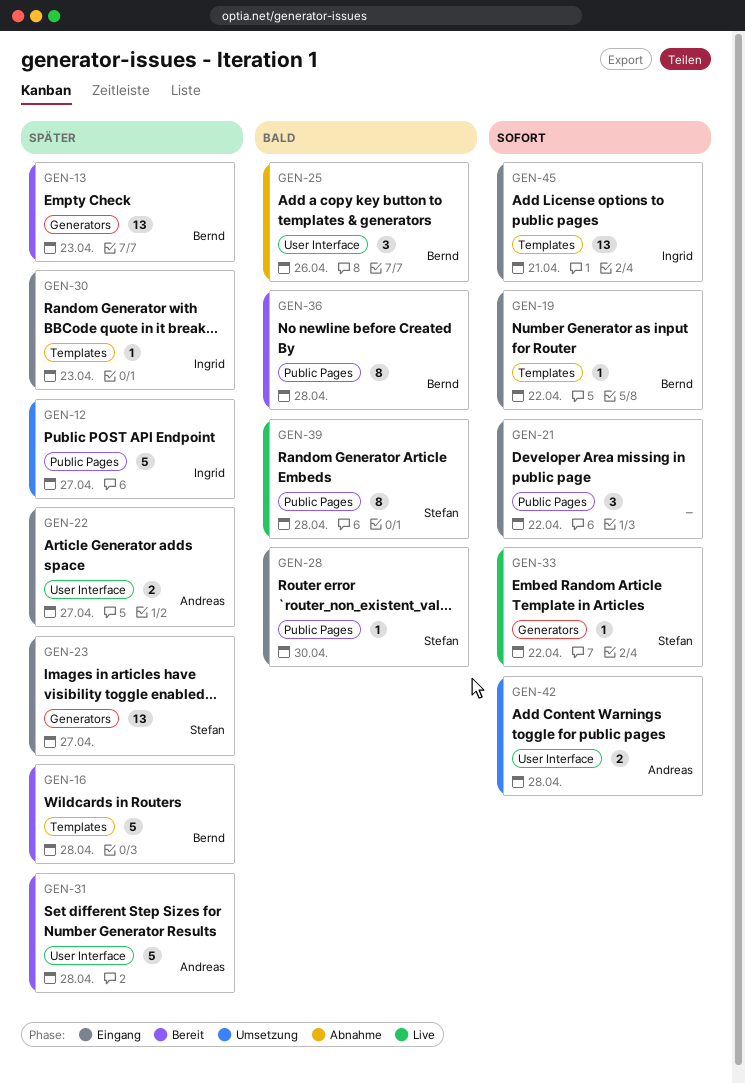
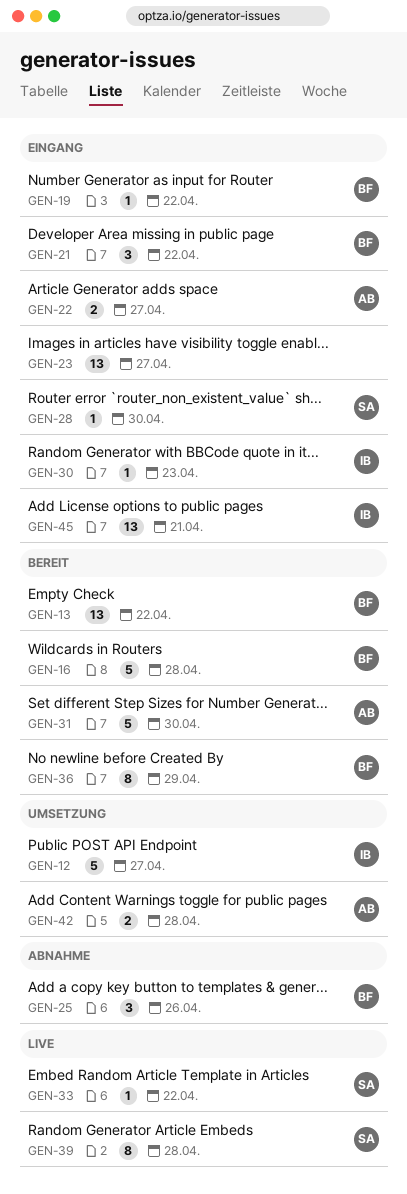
GEN-13, due: Apr 23 -> Apr 22
GEN-21, owner: none -> Bernd
GEN-23, owner: Stefan -> none
GEN-31, due: Apr 28 -> Apr 30
GEN-36, due: Apr 28 -> Apr 29

